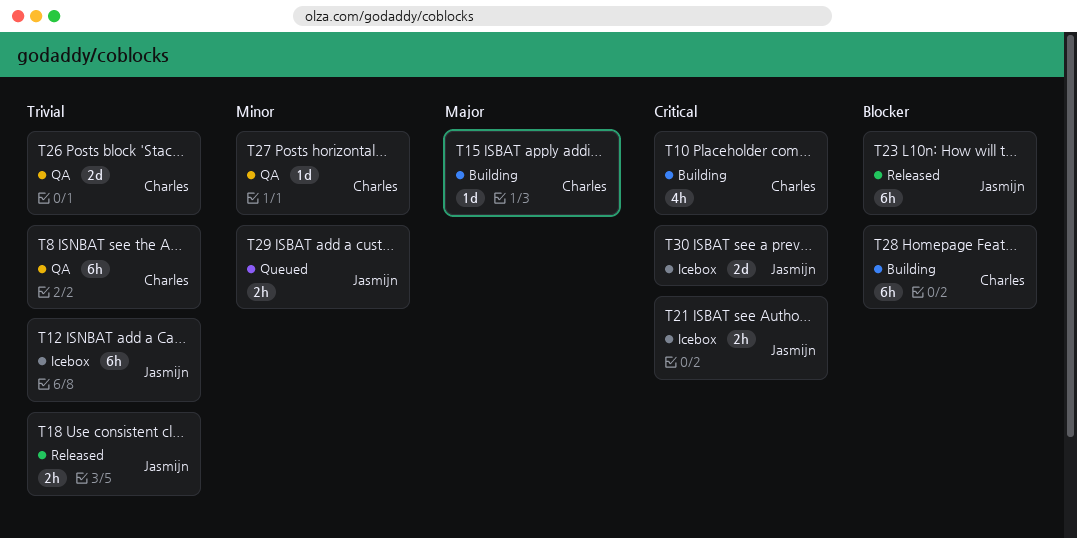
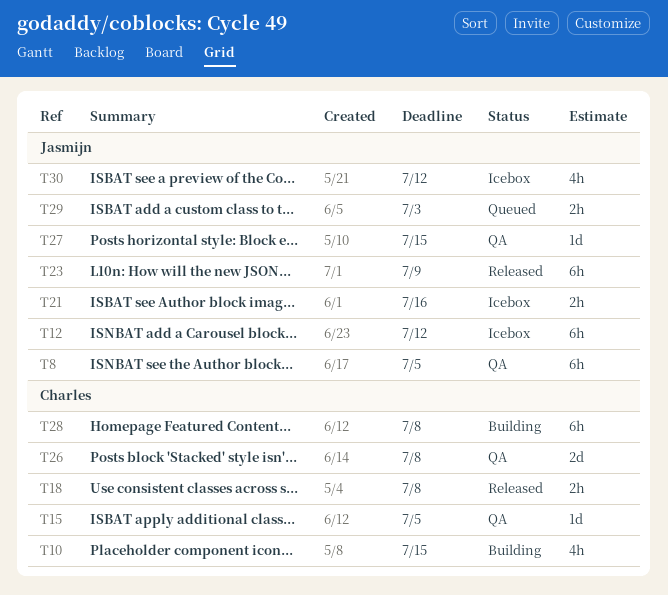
T8, owner: Charles -> Jasmijn
T15, status: Building -> QA
T18, owner: Jasmijn -> Charles
T27, owner: Charles -> Jasmijn
T30, estimate: 2d -> 4h

